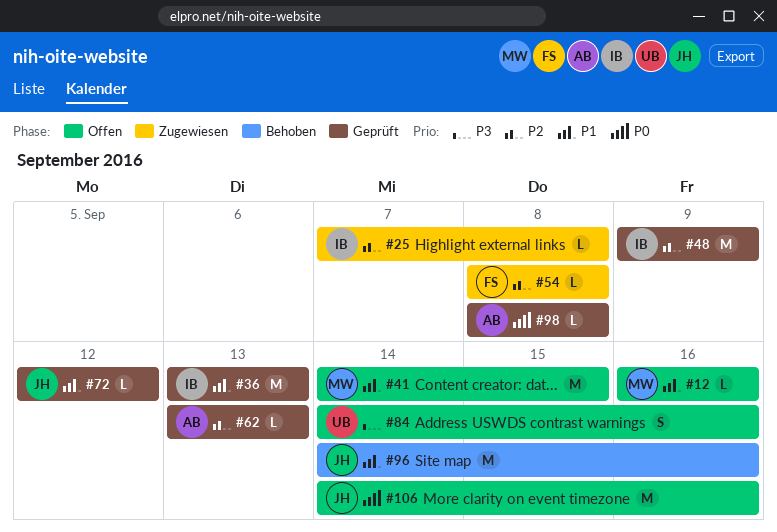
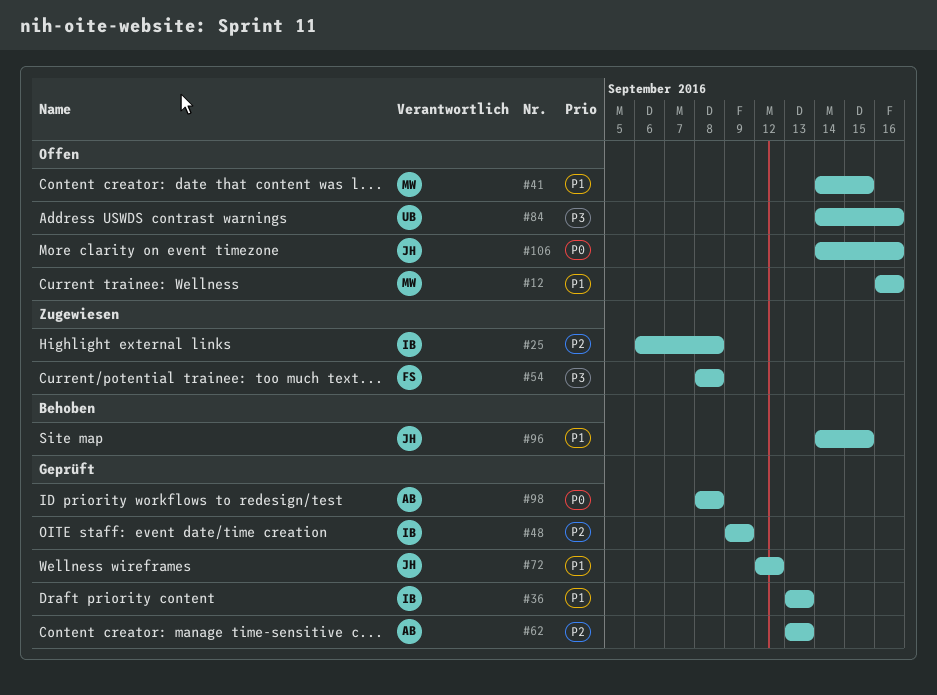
#25, start: Sep 7 -> Sep 6
#54, priority: P2 -> P3
#96, due: Sep 16 -> Sep 15

